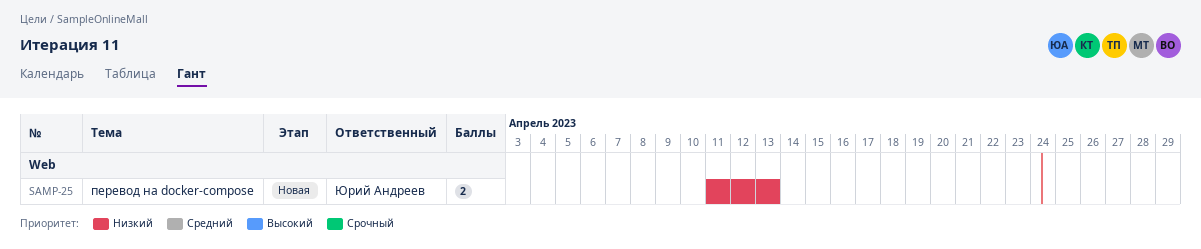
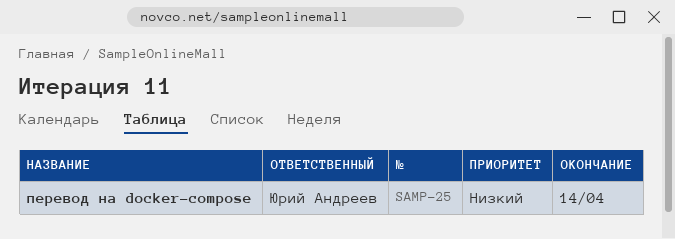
SAMP-25, due: Apr 13 -> Apr 14

